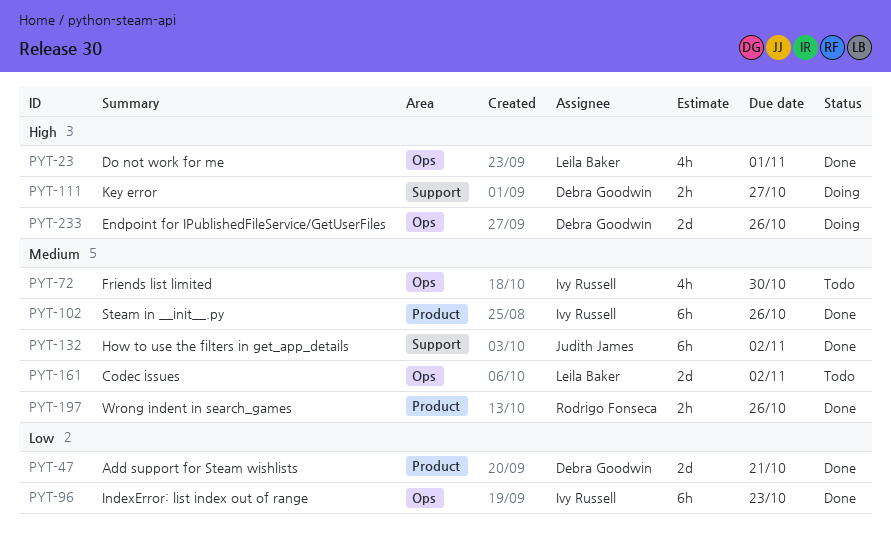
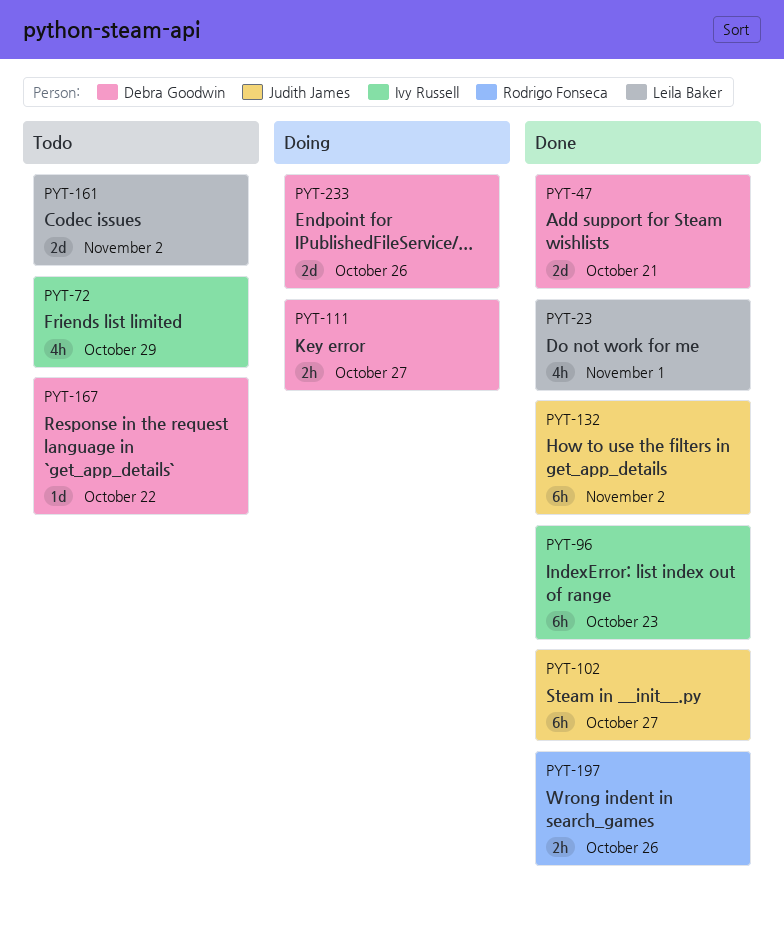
PYT-72, due: Oct 30 -> Oct 29
PYT-102, owner: Ivy Russell -> Judith James
PYT-102, due: Oct 26 -> Oct 27
PYT-167: none -> present

